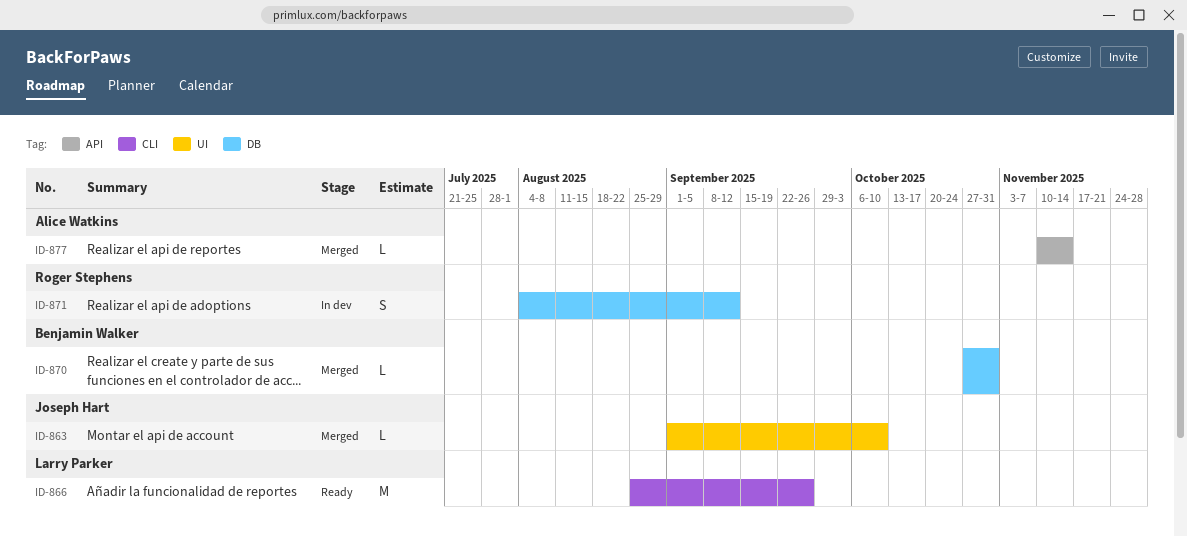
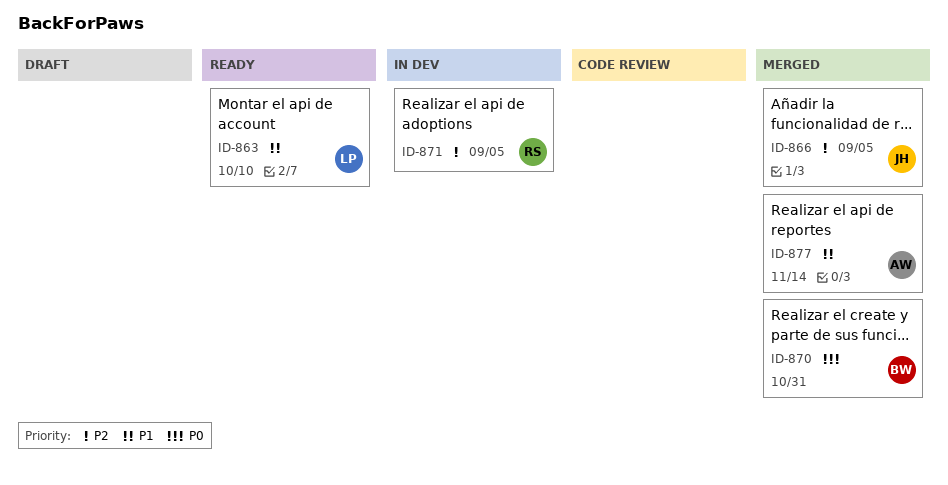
ID-863, status: Merged -> Ready
ID-863, owner: Joseph Hart -> Larry Parker
ID-866, status: Ready -> Merged
ID-866, owner: Larry Parker -> Joseph Hart
ID-866, due: Sep 26 -> Sep 5
ID-871, due: Sep 12 -> Sep 5

